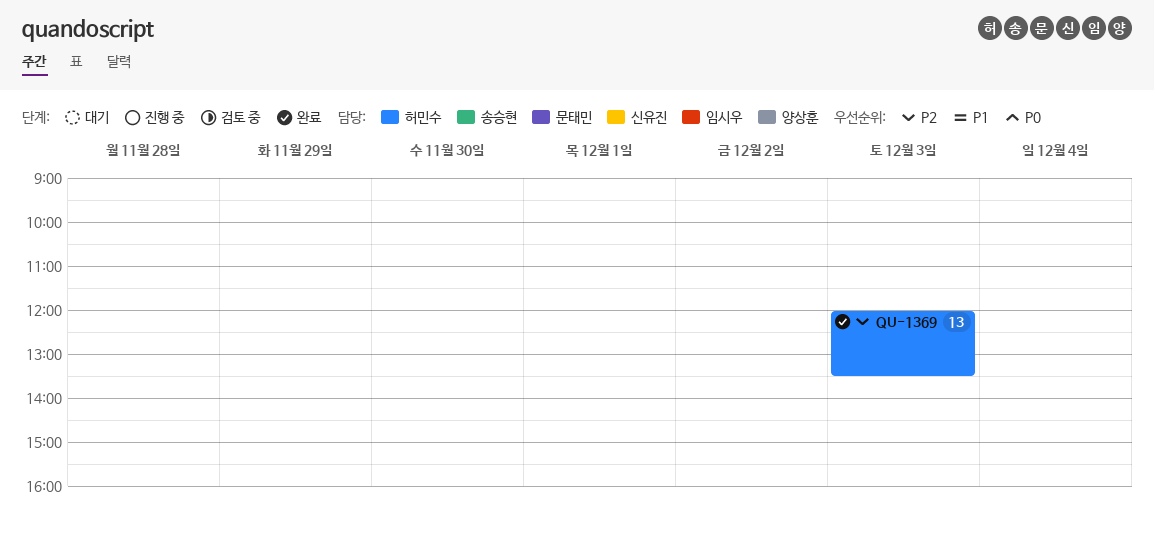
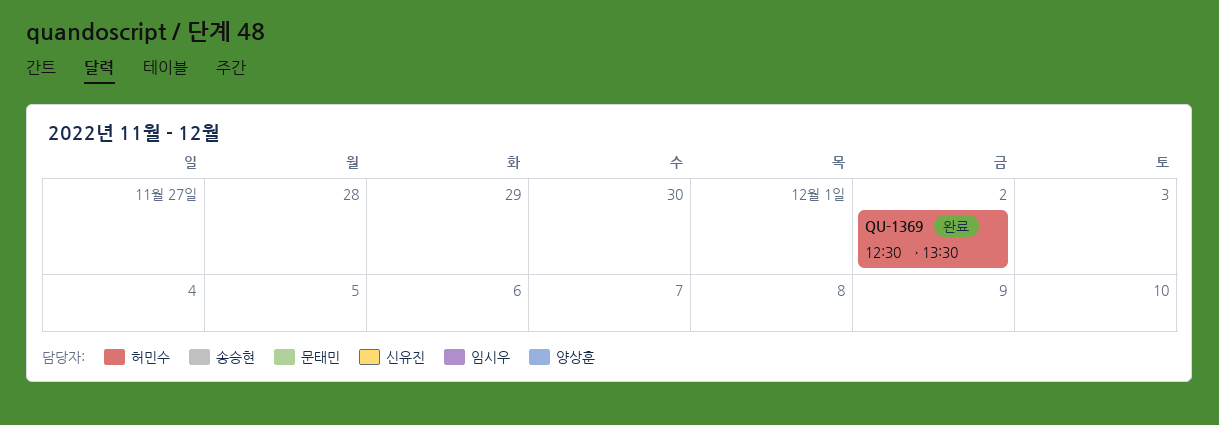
QU-1369, day: Dec 3 -> Dec 2
QU-1369, begins: 12:00 -> 12:30

